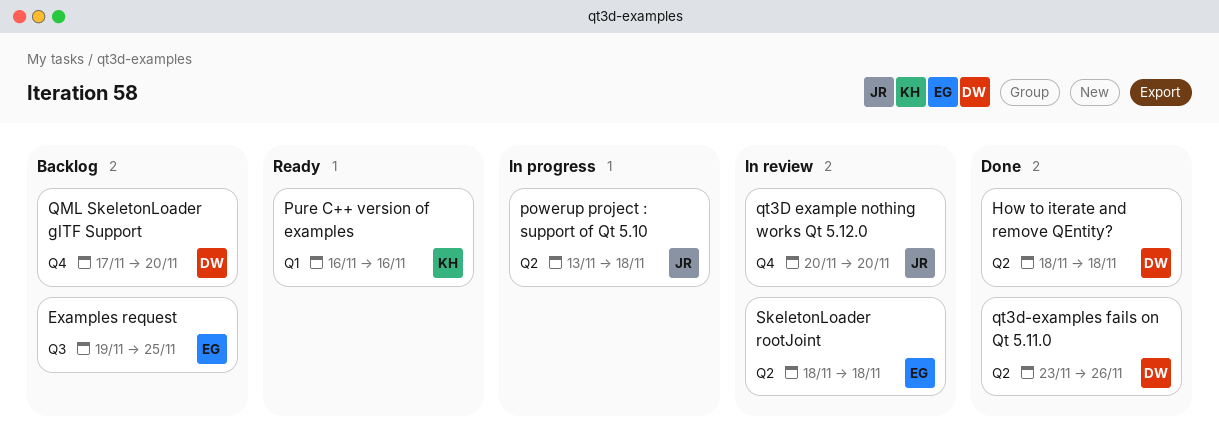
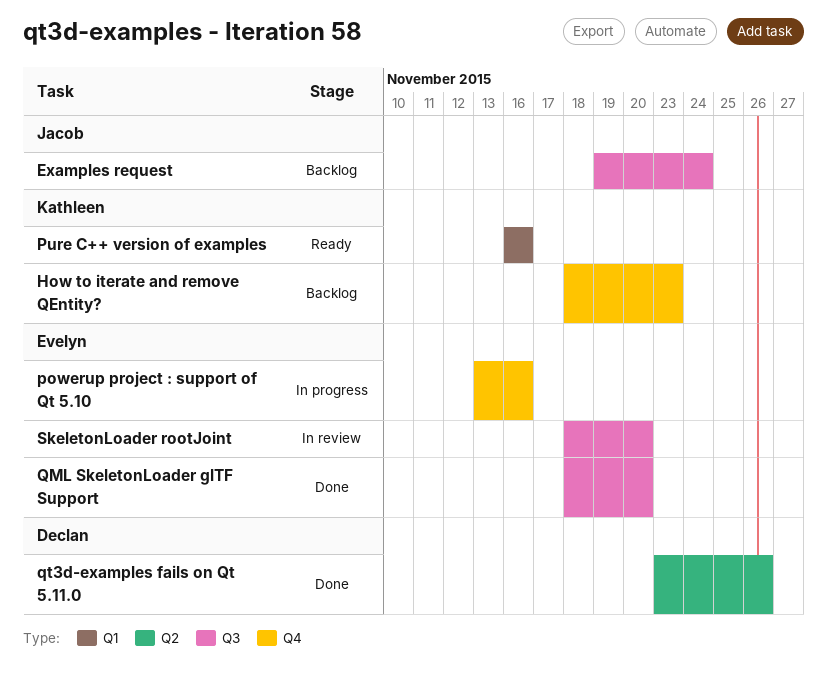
Examples request, owner: Evelyn -> Jacob
Examples request, due: Nov 25 -> Nov 24
How to iterate and remove QEntity?, status: Done -> Backlog
How to iterate and remove QEntity?, owner: Declan -> Kathleen
How to iterate and remove QEntity?, label: Q2 -> Q4
How to iterate and remove QEntity?, due: Nov 18 -> Nov 23
powerup project : support of Qt 5.10, owner: Jacob -> Evelyn
powerup project : support of Qt 5.10, label: Q2 -> Q4
powerup project : support of Qt 5.10, due: Nov 18 -> Nov 16
QML SkeletonLoader glTF Support, status: Backlog -> Done
QML SkeletonLoader glTF Support, owner: Declan -> Evelyn
QML SkeletonLoader glTF Support, label: Q4 -> Q3
QML SkeletonLoader glTF Support, start: Nov 17 -> Nov 18
qt3D example nothing works Qt 5.12.0: present -> none
SkeletonLoader rootJoint, label: Q2 -> Q3
SkeletonLoader rootJoint, due: Nov 18 -> Nov 20

